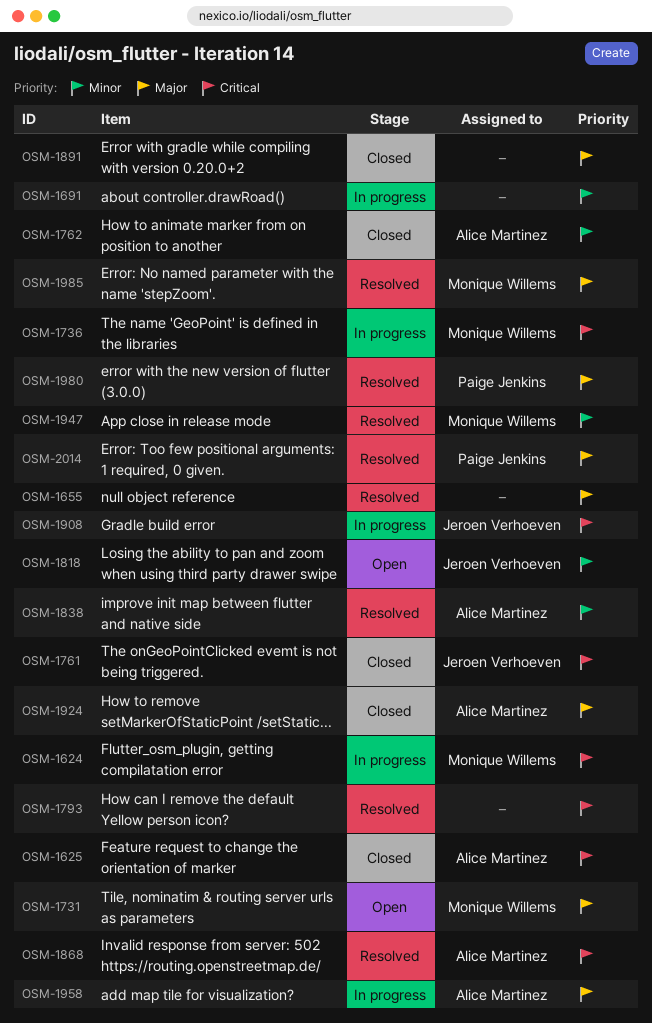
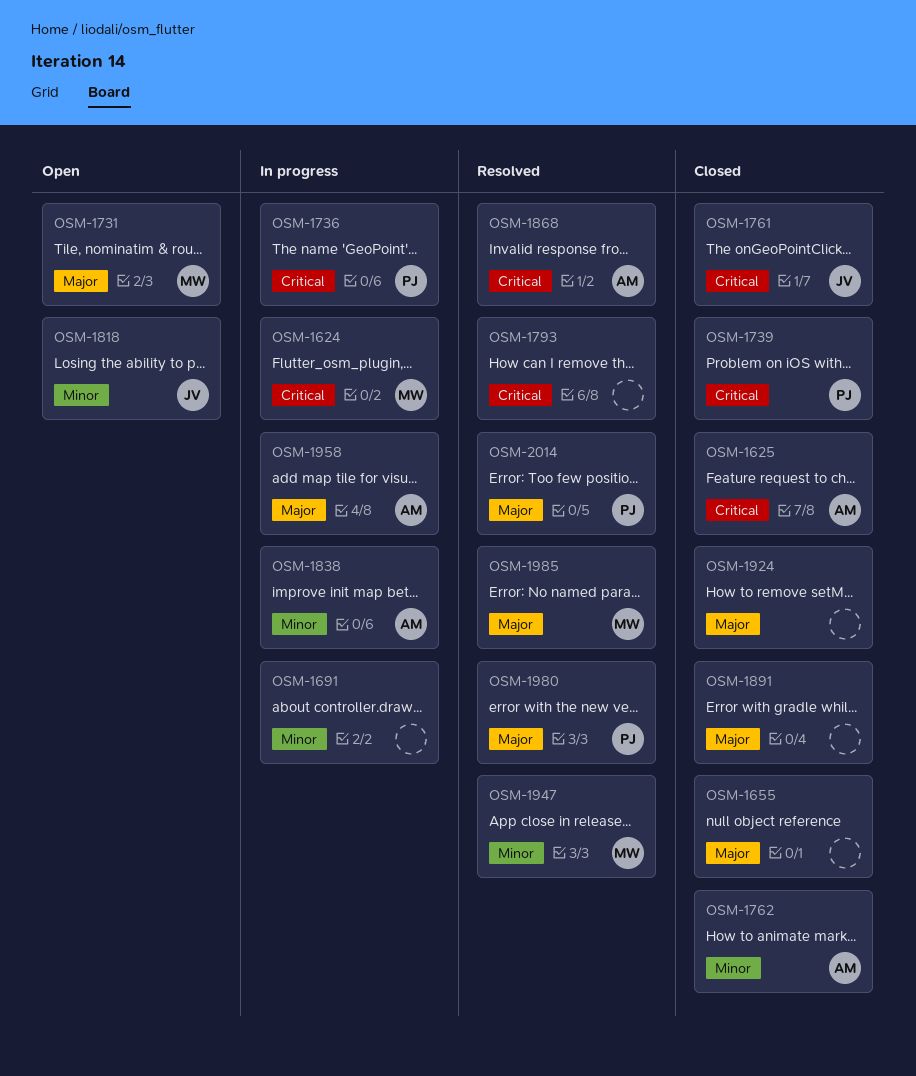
OSM-1655, status: Resolved -> Closed
OSM-1736, owner: Monique Willems -> Paige Jenkins
OSM-1739: none -> present
OSM-1838, status: Resolved -> In progress
OSM-1908: present -> none
OSM-1924, owner: Alice Martinez -> none

